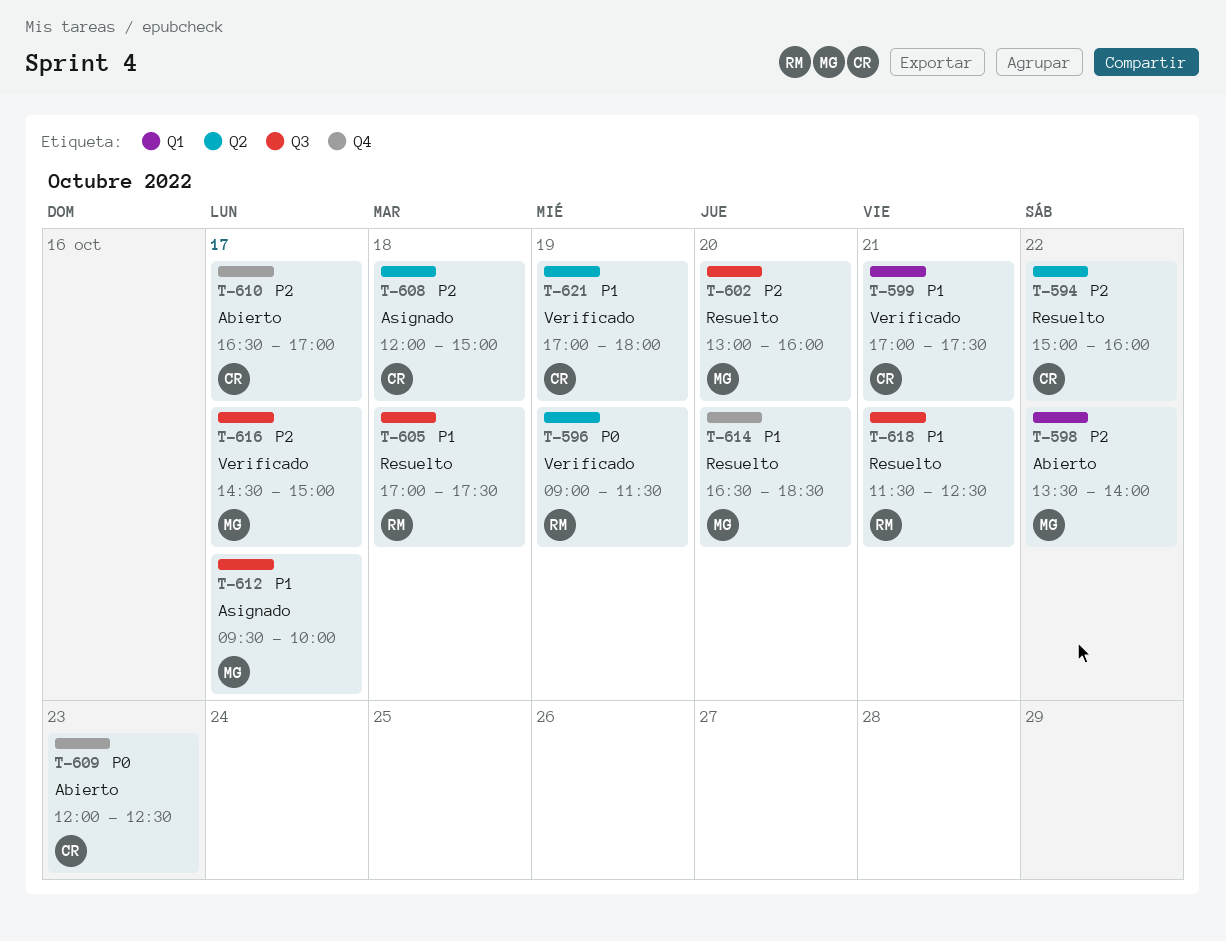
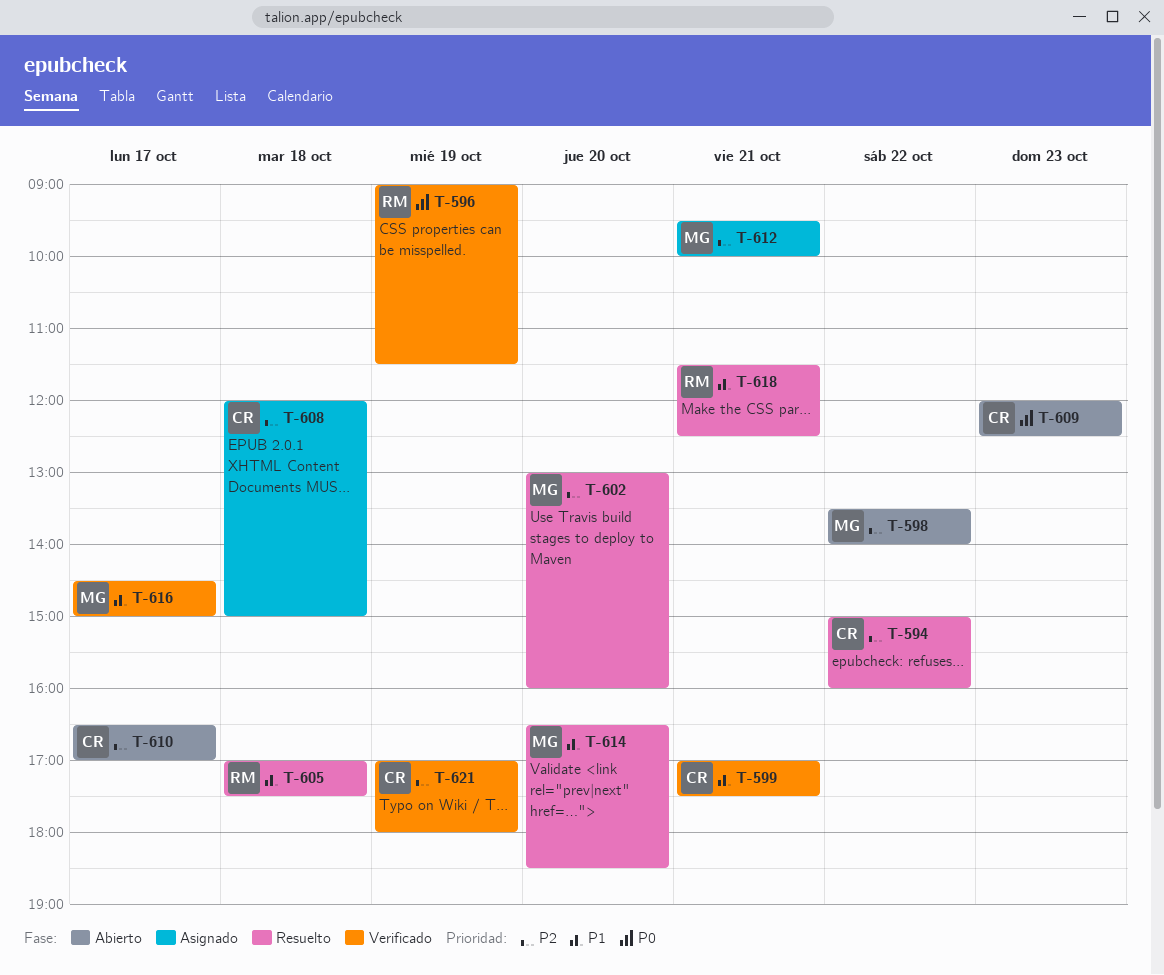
T-612, priority: P1 -> P2
T-612, day: Oct 17 -> Oct 21
T-616, priority: P2 -> P1
T-621, priority: P1 -> P2

